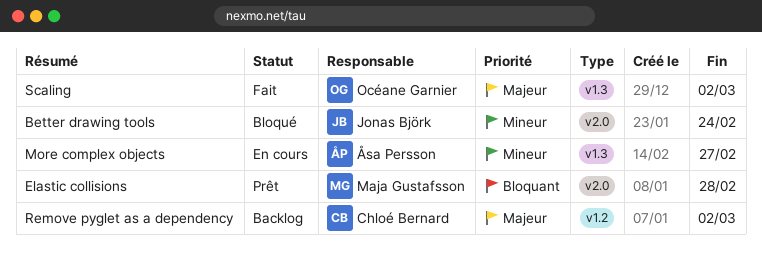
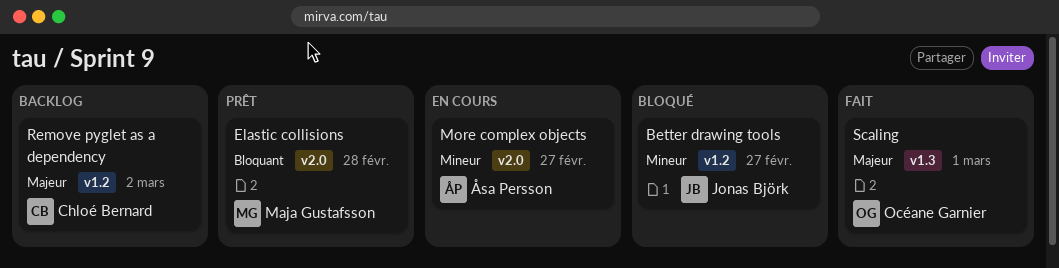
Better drawing tools, label: v2.0 -> v1.2
Better drawing tools, due: Feb 24 -> Feb 27
More complex objects, label: v1.3 -> v2.0
Scaling, due: Mar 2 -> Mar 1

